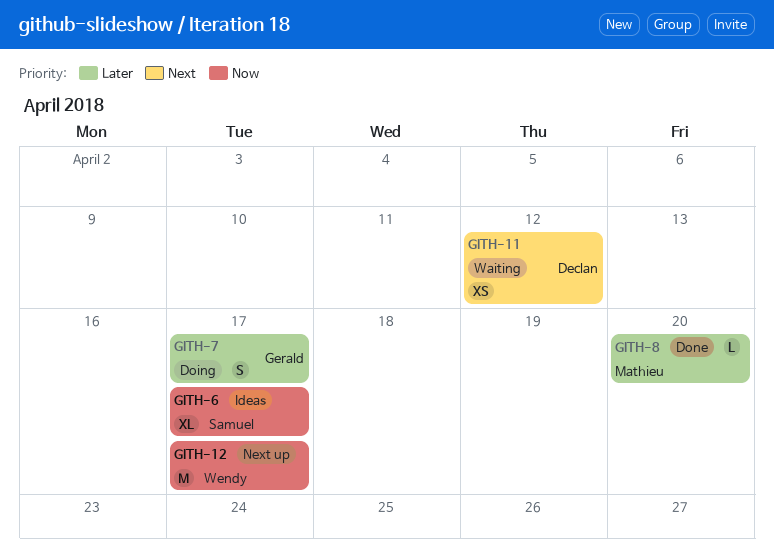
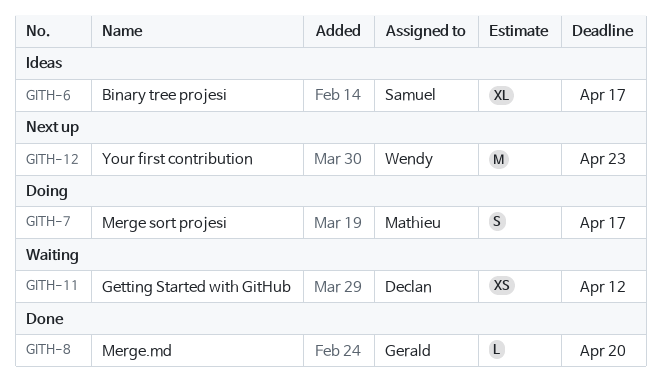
GITH-7, owner: Gerald -> Mathieu
GITH-8, owner: Mathieu -> Gerald
GITH-12, due: Apr 17 -> Apr 23

